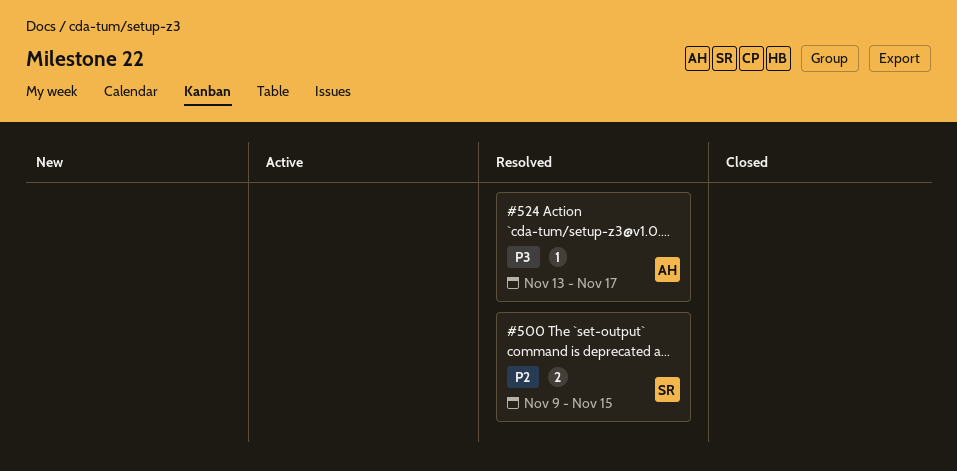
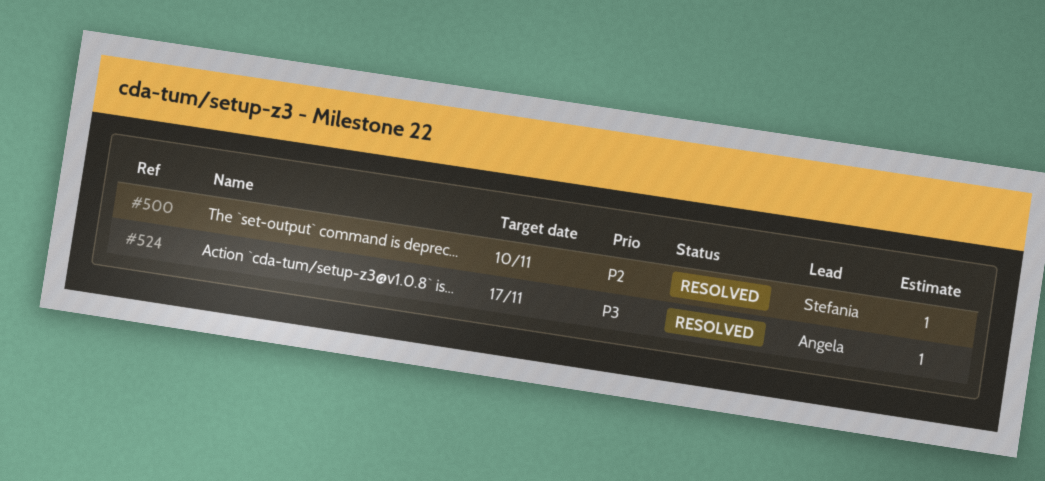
#500, estimate: 2 -> 1
#500, due: Nov 15 -> Nov 10

